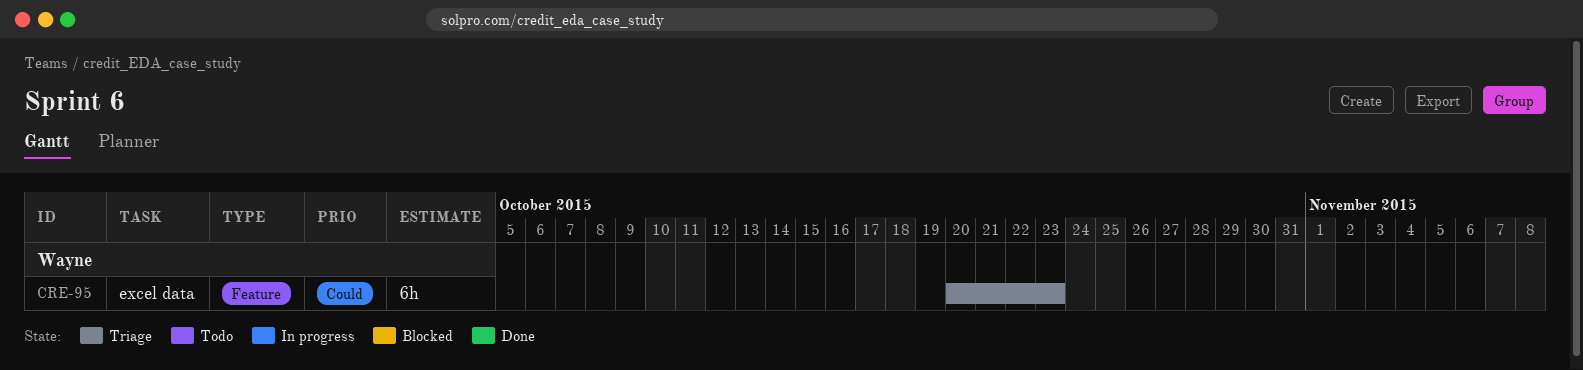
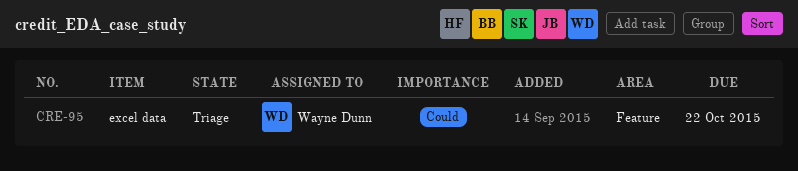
CRE-95, due: Oct 23 -> Oct 22

